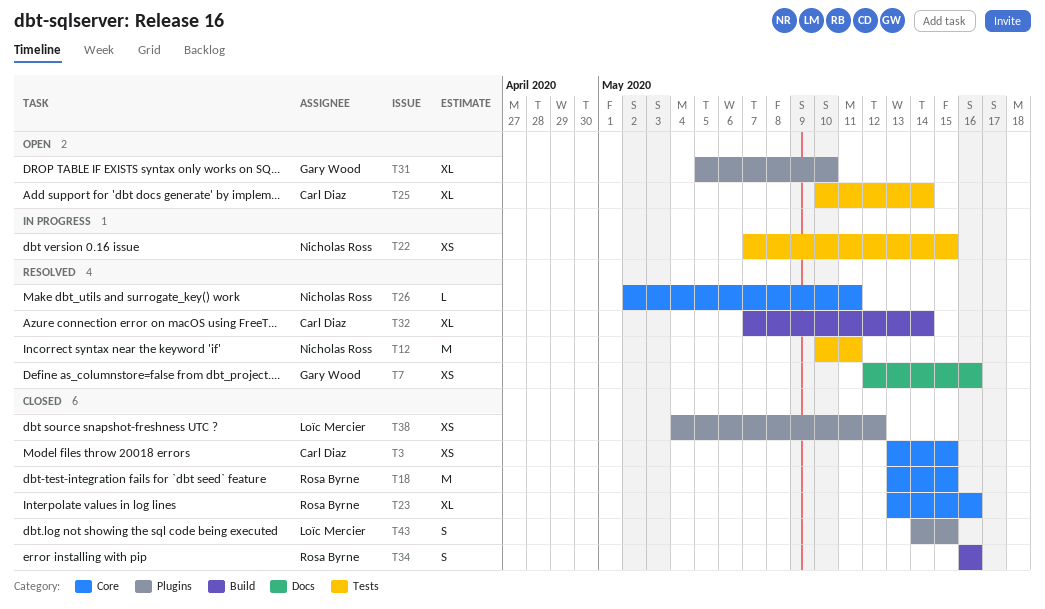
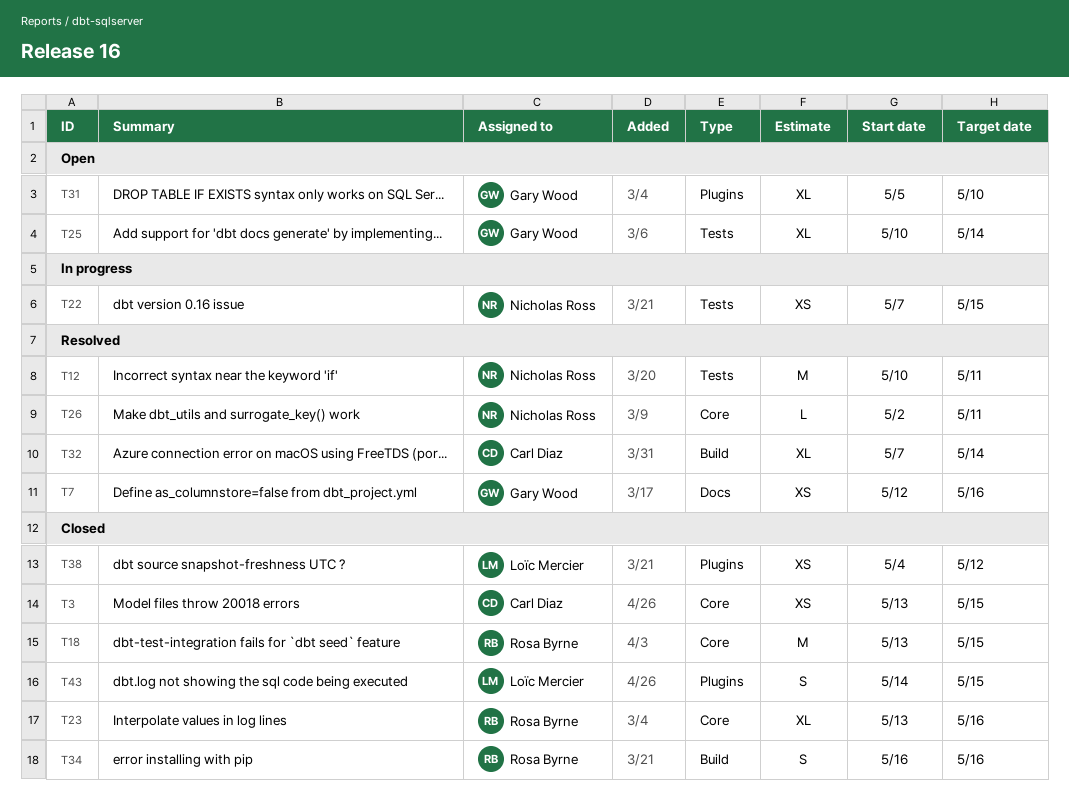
T25, owner: Carl Diaz -> Gary Wood

